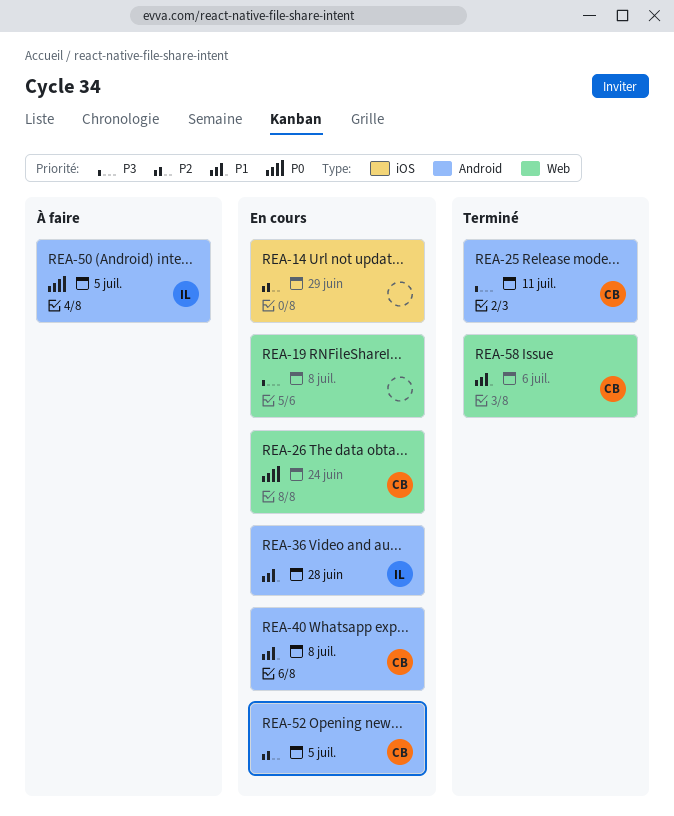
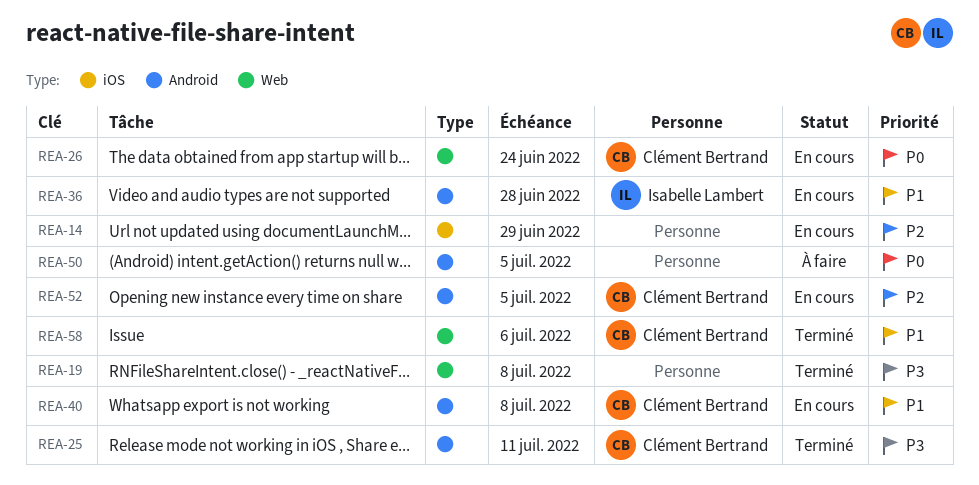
REA-19, status: En cours -> Terminé
REA-50, owner: Isabelle Lambert -> none

